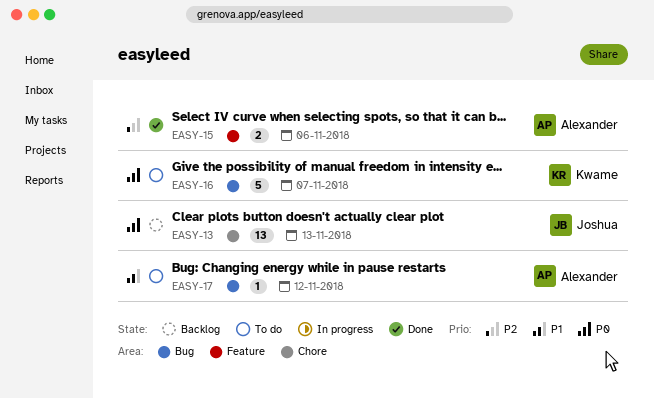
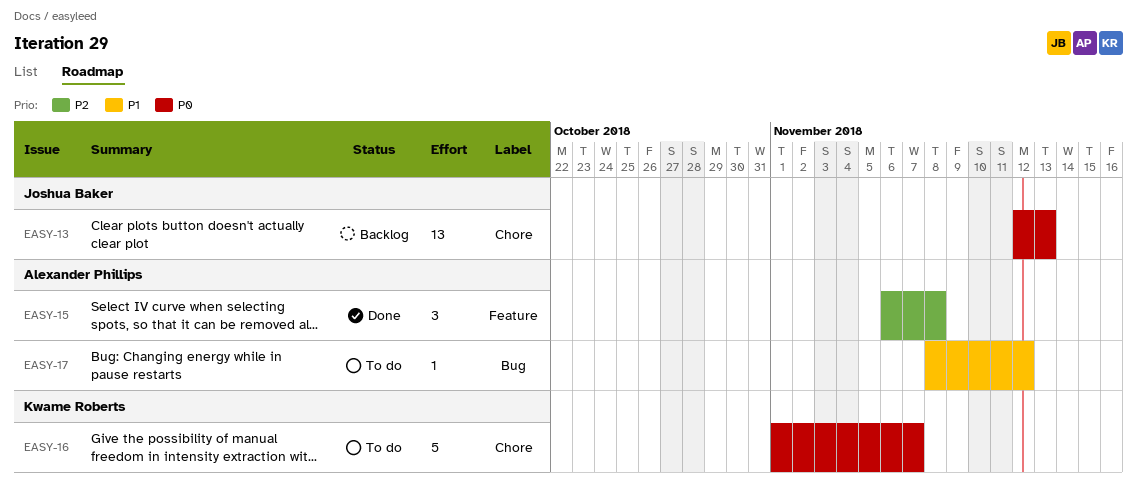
EASY-15, estimate: 2 -> 3
EASY-15, due: Nov 6 -> Nov 8
EASY-16, label: Bug -> Chore

